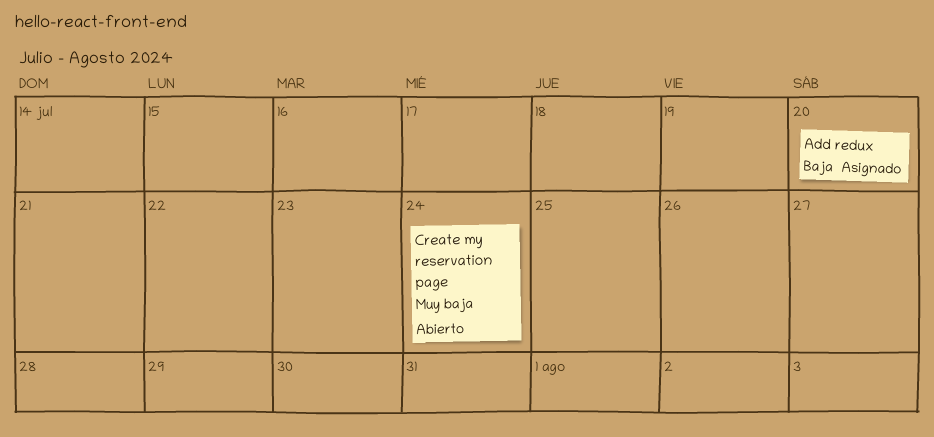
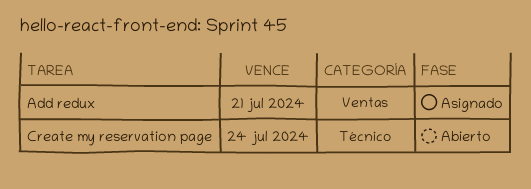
Add redux, due: Jul 20 -> Jul 21

